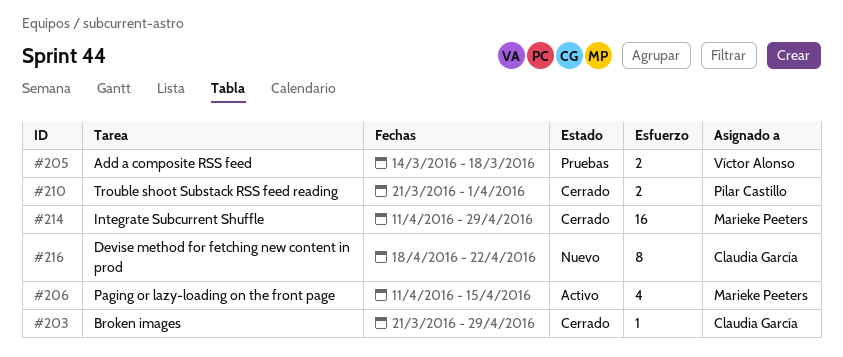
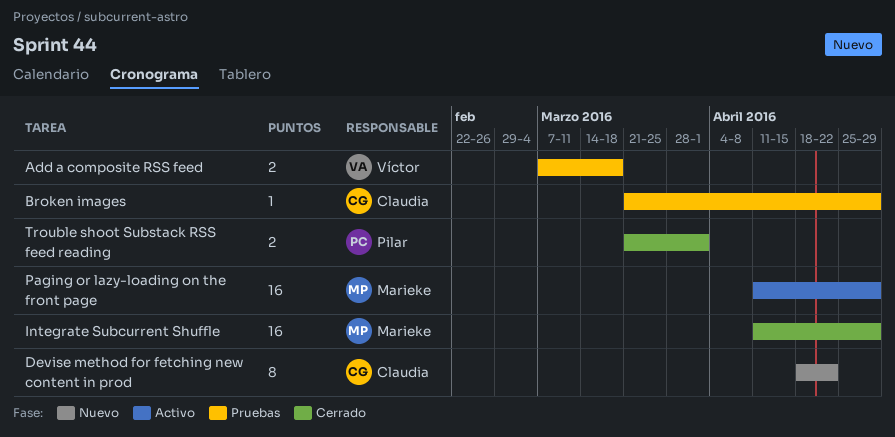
Add a composite RSS feed, start: Mar 14 -> Mar 7
Broken images, status: Cerrado -> Pruebas
Paging or lazy-loading on the front page, estimate: 4 -> 16
Paging or lazy-loading on the front page, due: Apr 15 -> Apr 29

